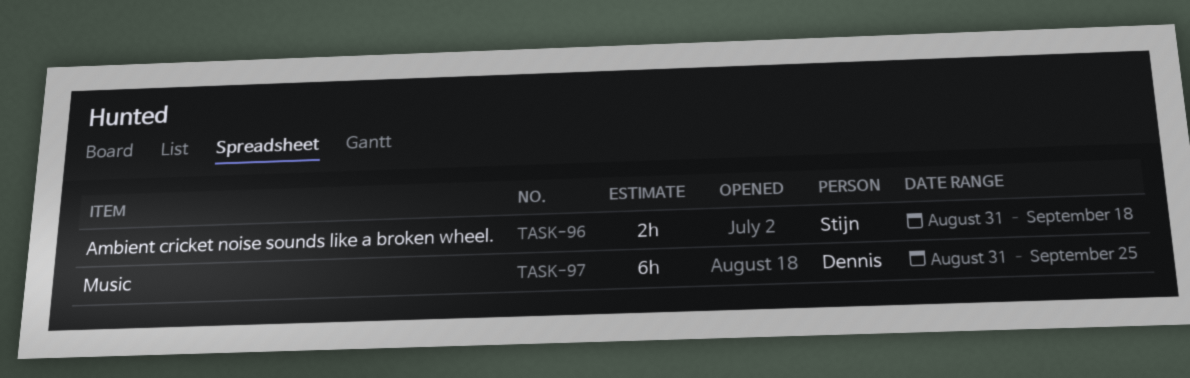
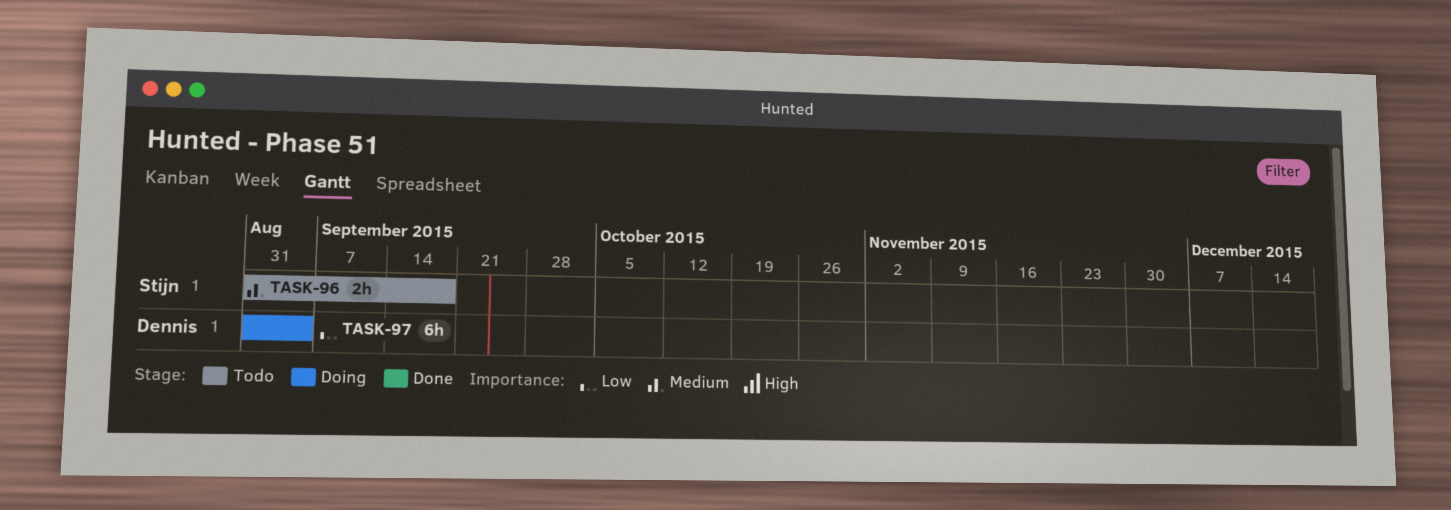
TASK-97, due: Sep 25 -> Sep 4

